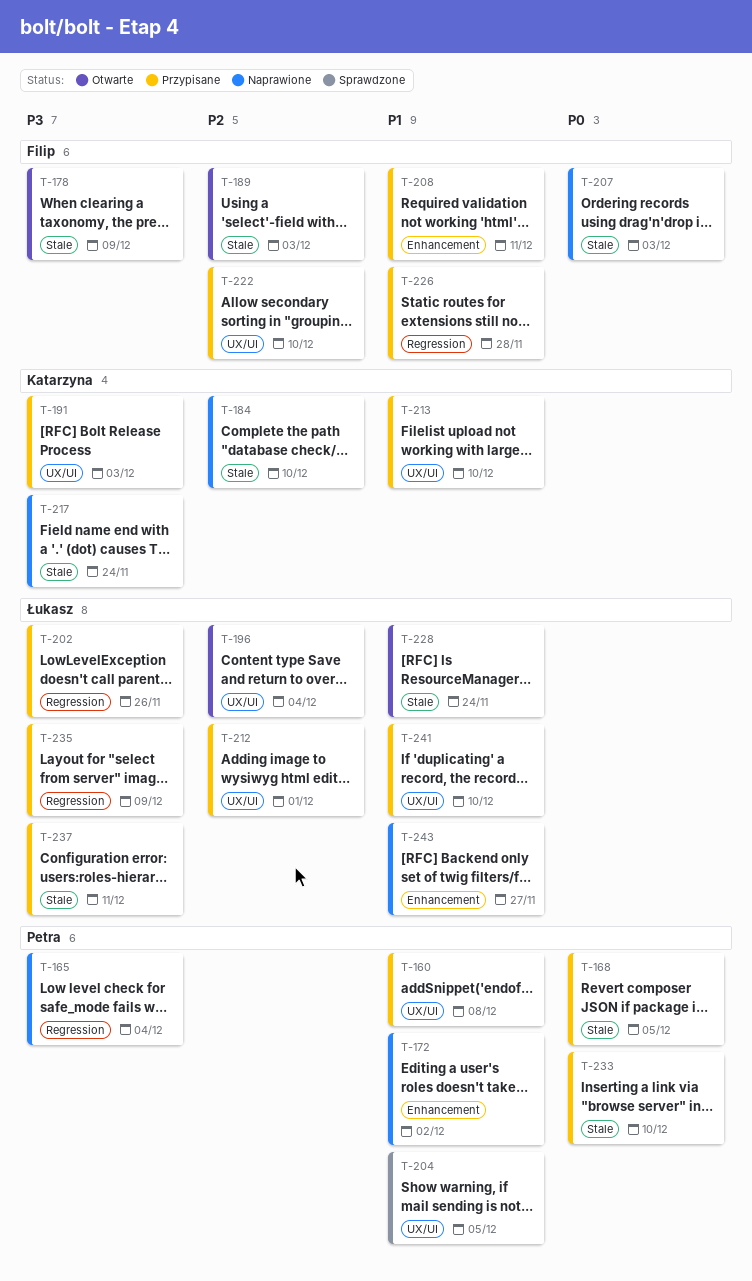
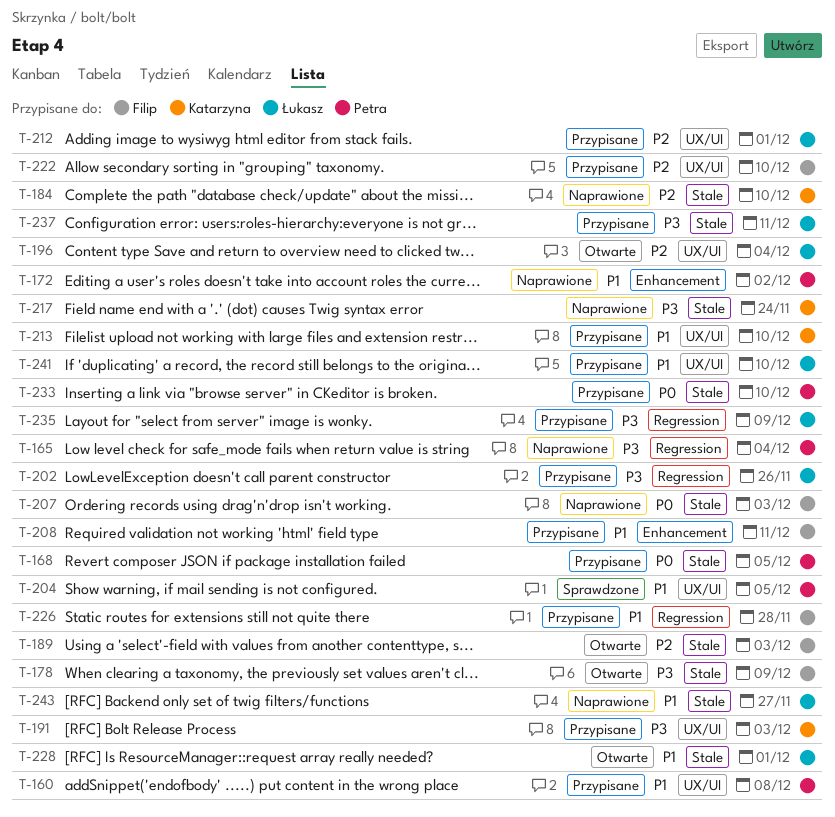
T-228, due: Nov 24 -> Dec 1
T-243, label: Enhancement -> Stale

